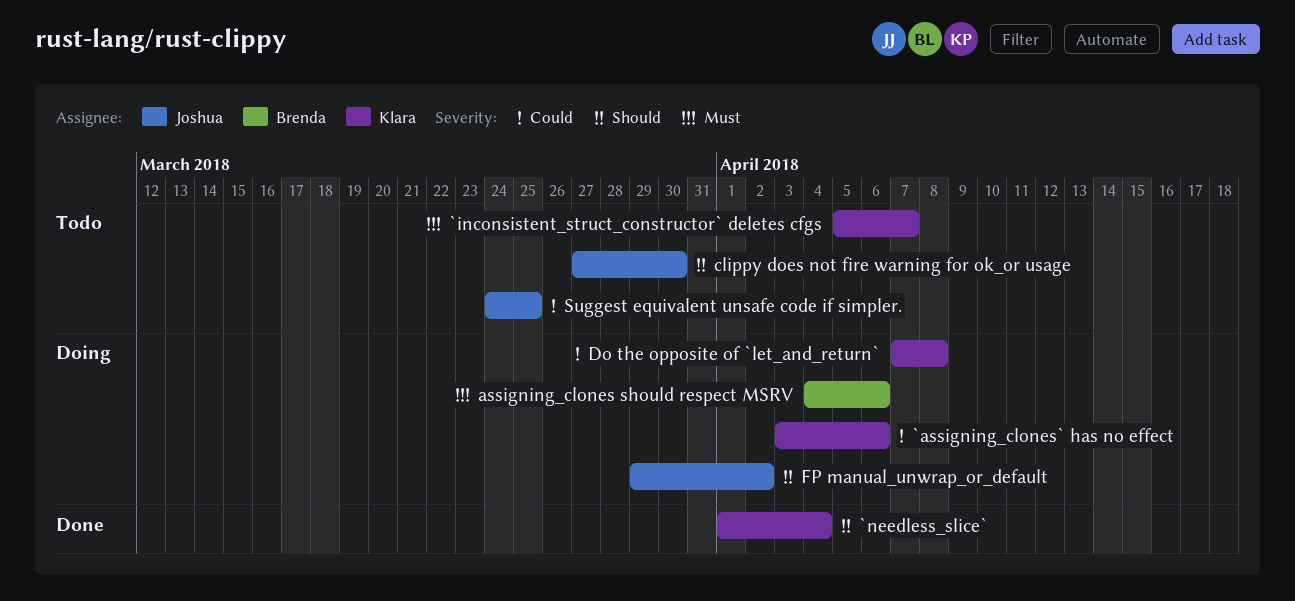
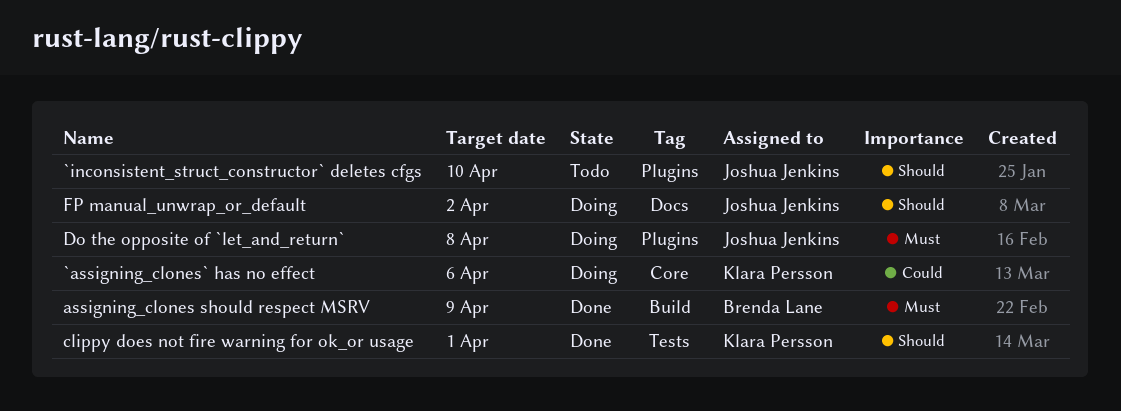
`inconsistent_struct_constructor` deletes cfgs, owner: Klara Persson -> Joshua Jenkins
`inconsistent_struct_constructor` deletes cfgs, priority: Must -> Should
`inconsistent_struct_constructor` deletes cfgs, due: Apr 7 -> Apr 10
`needless_slice`: present -> none
assigning_clones should respect MSRV, status: Doing -> Done
assigning_clones should respect MSRV, due: Apr 6 -> Apr 9
clippy does not fire warning for ok_or usage, status: Todo -> Done
clippy does not fire warning for ok_or usage, owner: Joshua Jenkins -> Klara Persson
clippy does not fire warning for ok_or usage, due: Mar 30 -> Apr 1
Do the opposite of `let_and_return`, owner: Klara Persson -> Joshua Jenkins
Do the opposite of `let_and_return`, priority: Could -> Must
Suggest equivalent unsafe code if simpler.: present -> none

